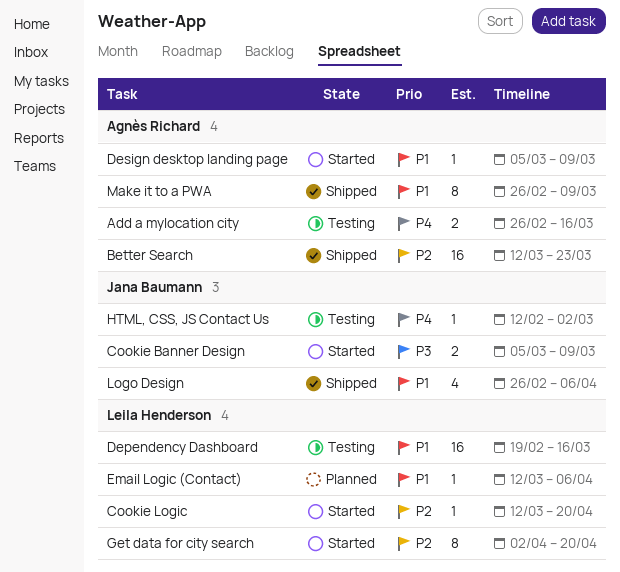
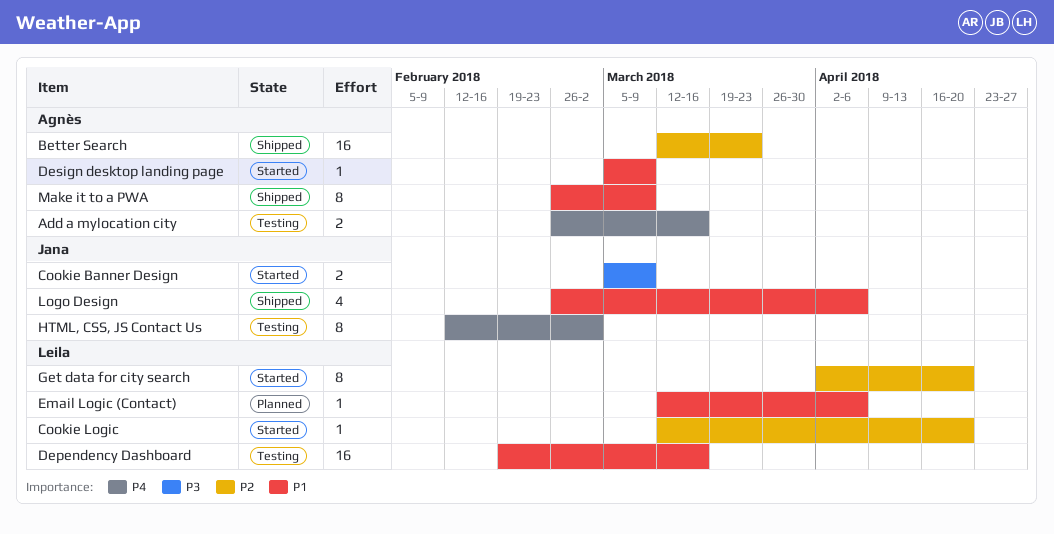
HTML, CSS, JS Contact Us, estimate: 1 -> 8

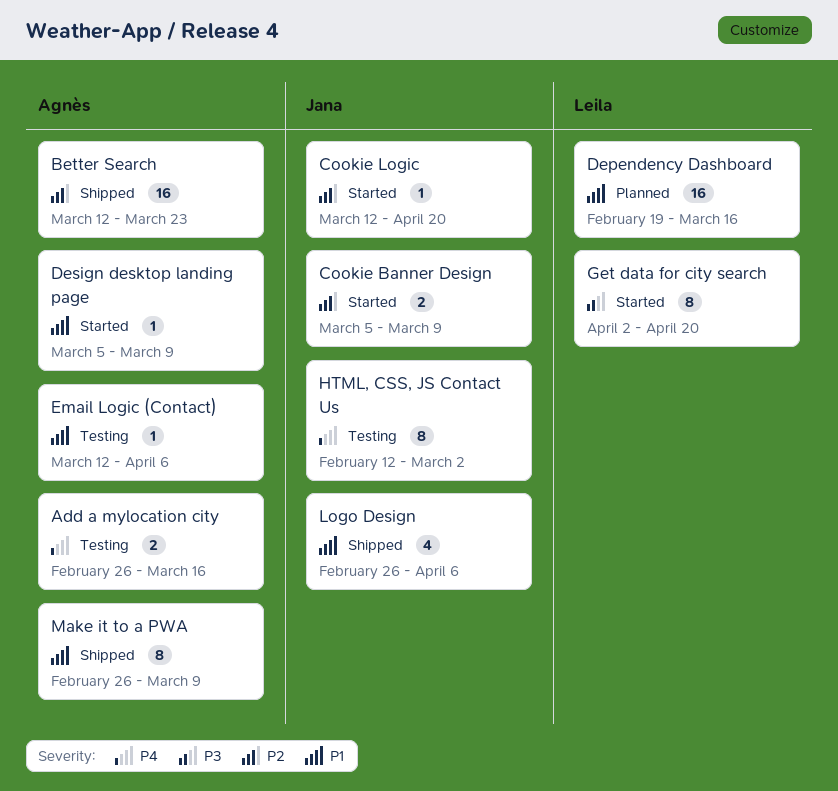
Cookie Banner Design, priority: P3 -> P2
Cookie Logic, owner: Leila -> Jana
Dependency Dashboard, status: Testing -> Planned
Email Logic (Contact), status: Planned -> Testing
Email Logic (Contact), owner: Leila -> Agnès
Get data for city search, priority: P2 -> P3

